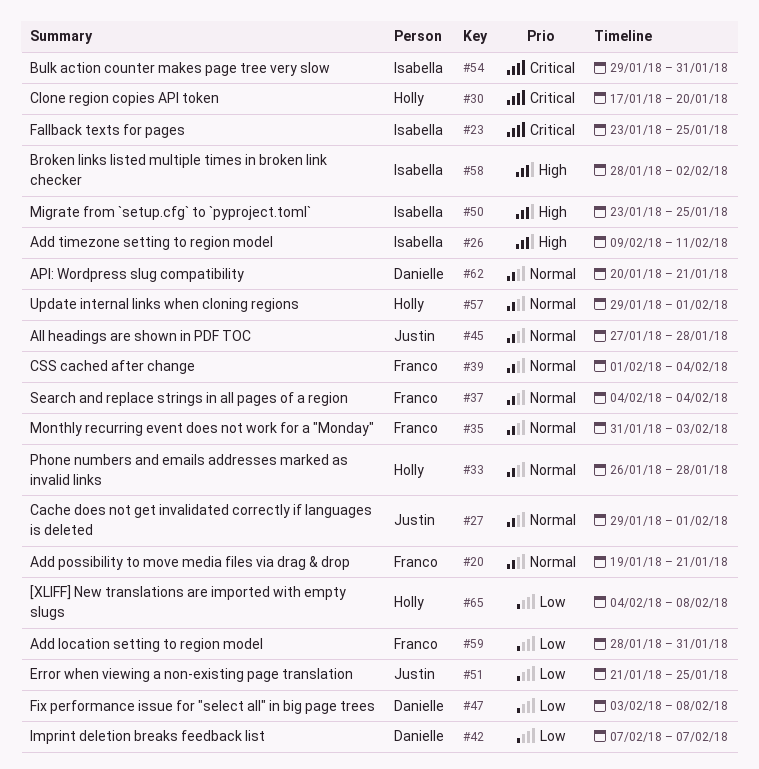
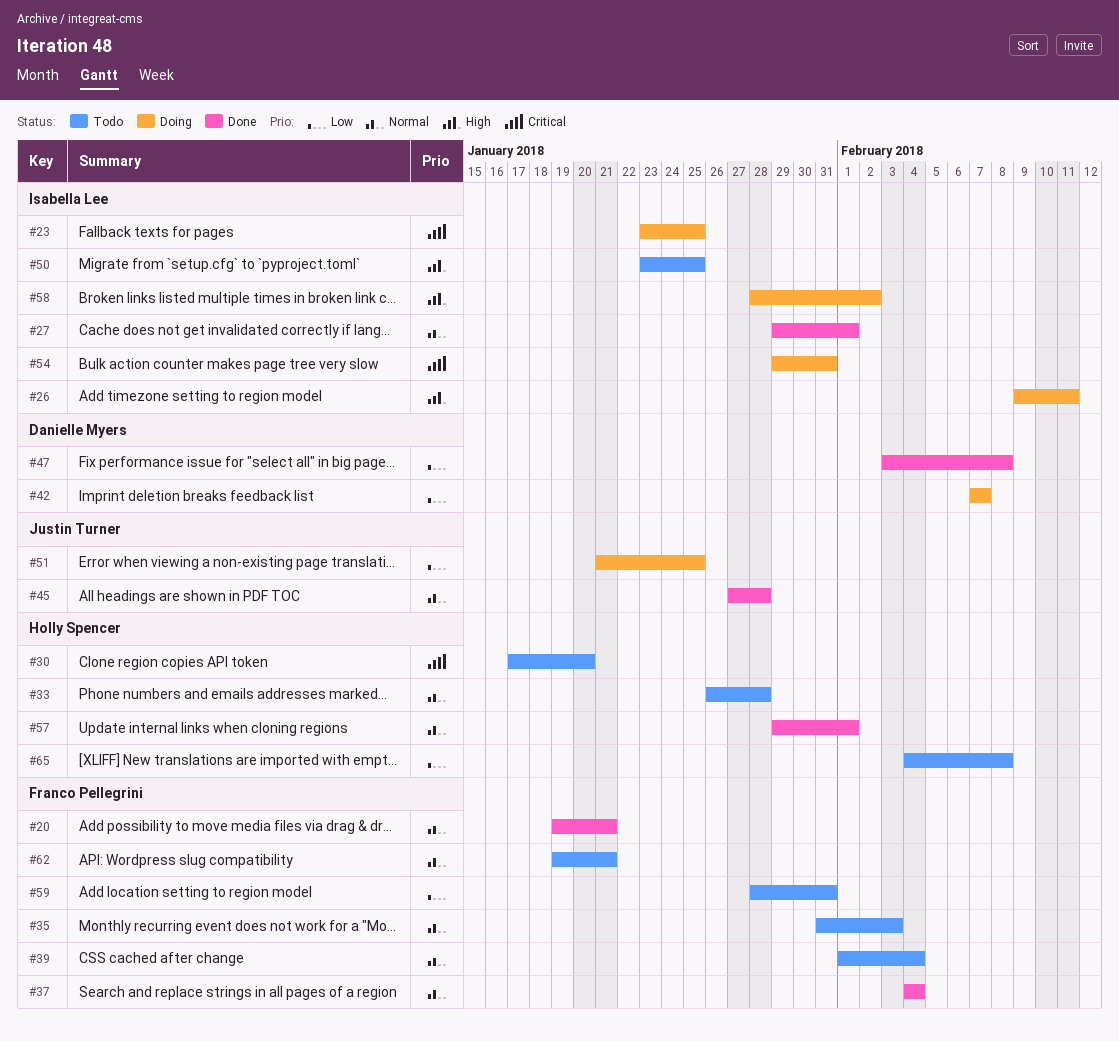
#27, owner: Justin Turner -> Isabella Lee
#62, owner: Danielle Myers -> Franco Pellegrini
#62, start: Jan 20 -> Jan 19

